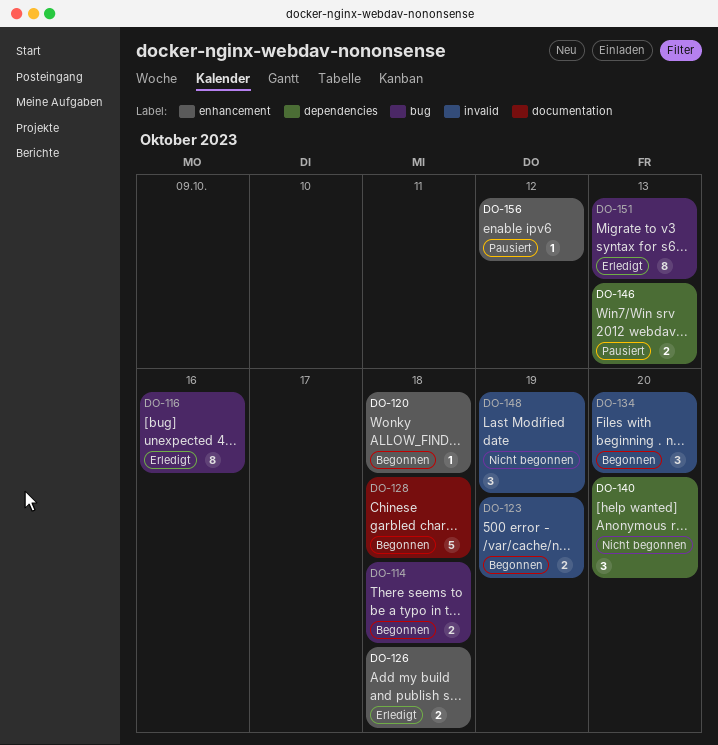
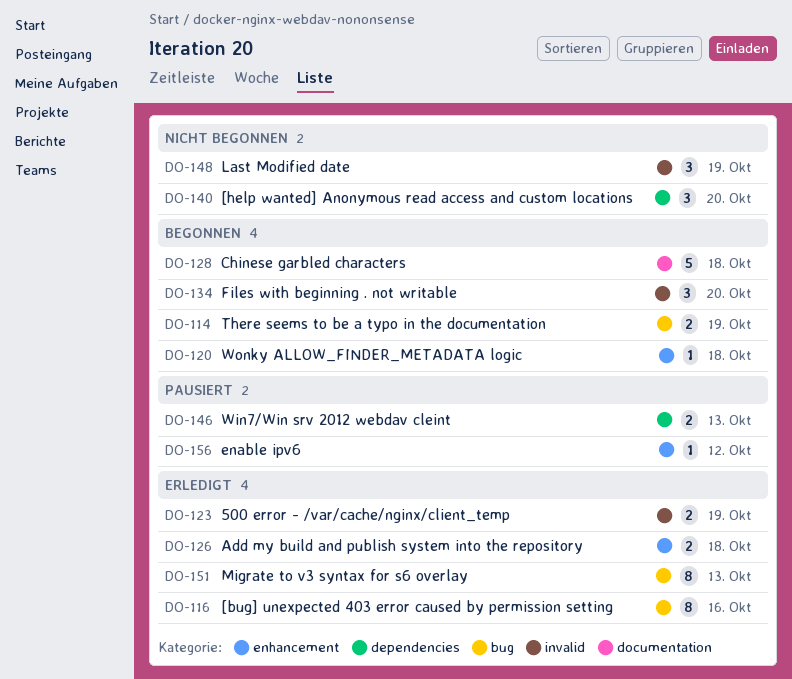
DO-114, due: Oct 18 -> Oct 19
DO-123, status: Begonnen -> Erledigt

